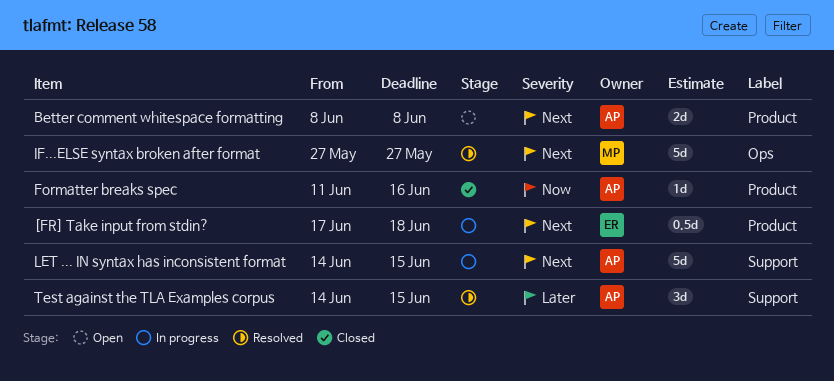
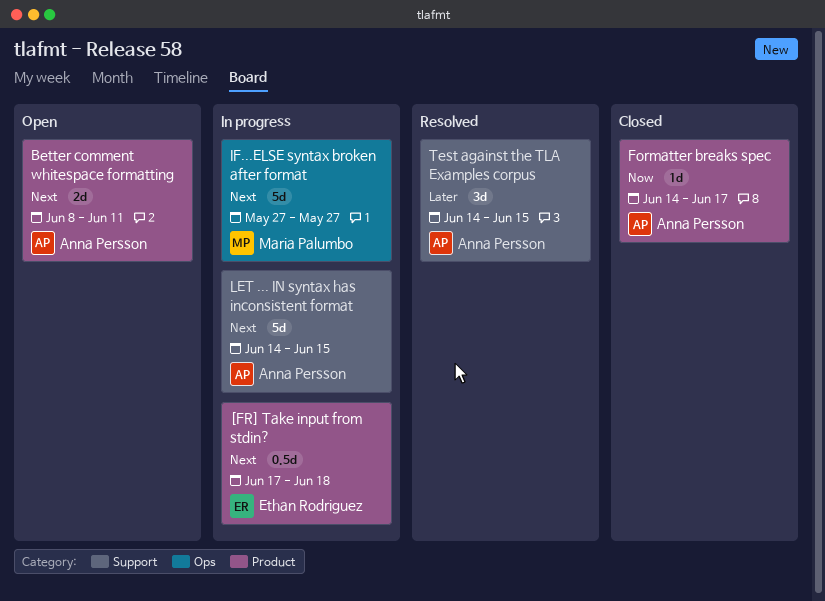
Better comment whitespace formatting, due: Jun 8 -> Jun 11
Formatter breaks spec, start: Jun 11 -> Jun 14
Formatter breaks spec, due: Jun 16 -> Jun 17
IF...ELSE syntax broken after format, status: Resolved -> In progress

